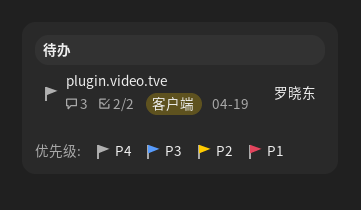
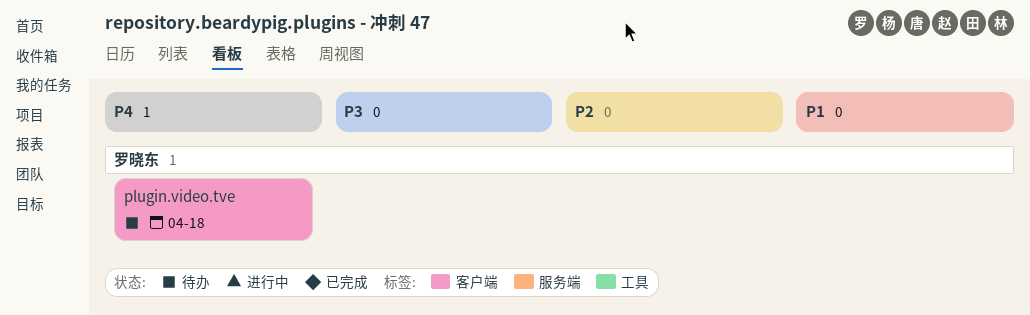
plugin.video.tve, due: Apr 19 -> Apr 18

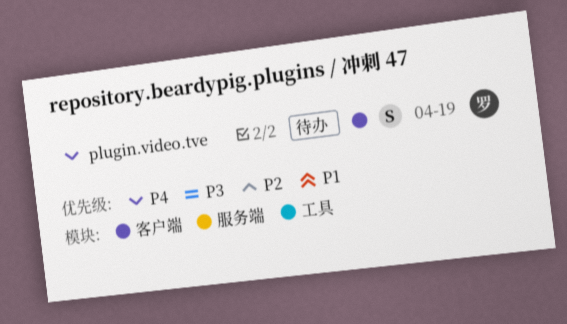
plugin.video.tve, due: Apr 18 -> Apr 19

